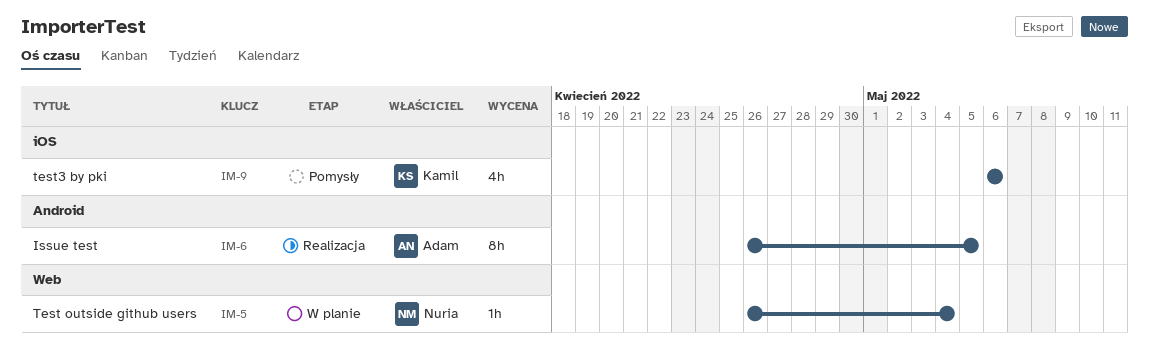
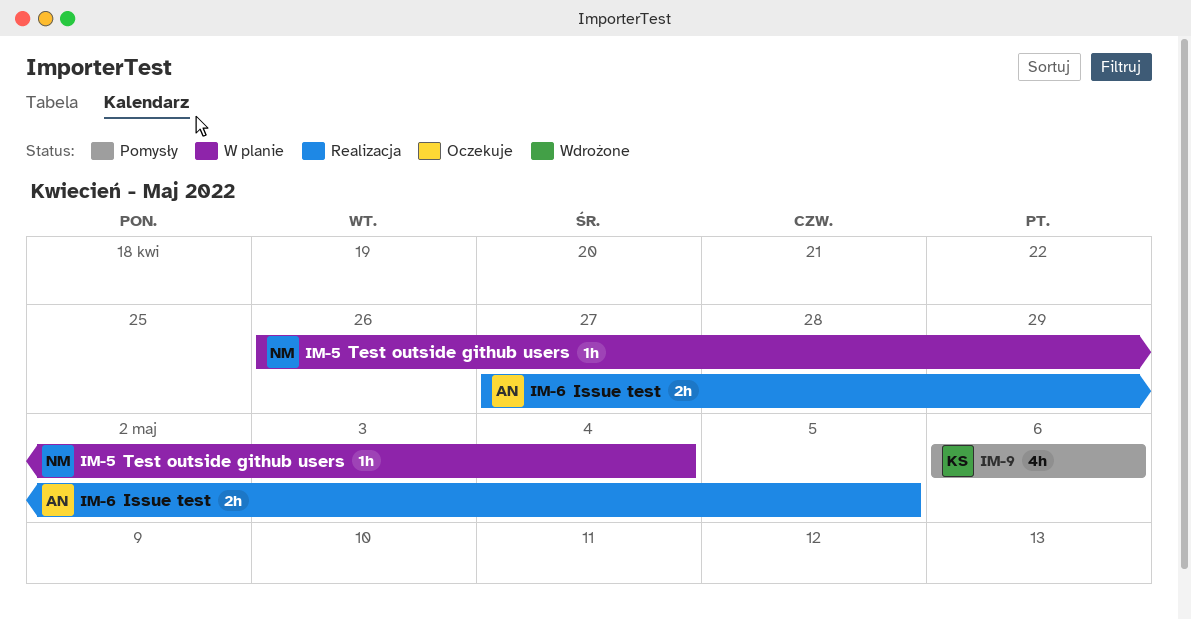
IM-6, estimate: 8h -> 2h
IM-6, start: Apr 26 -> Apr 27

